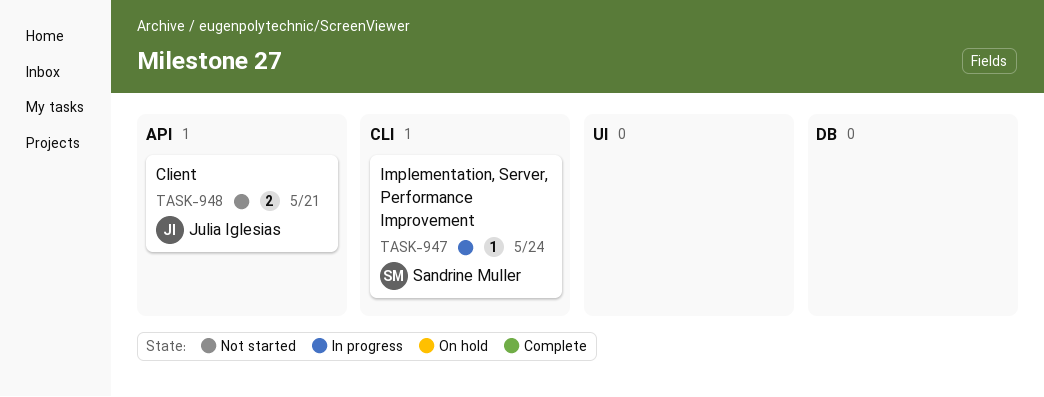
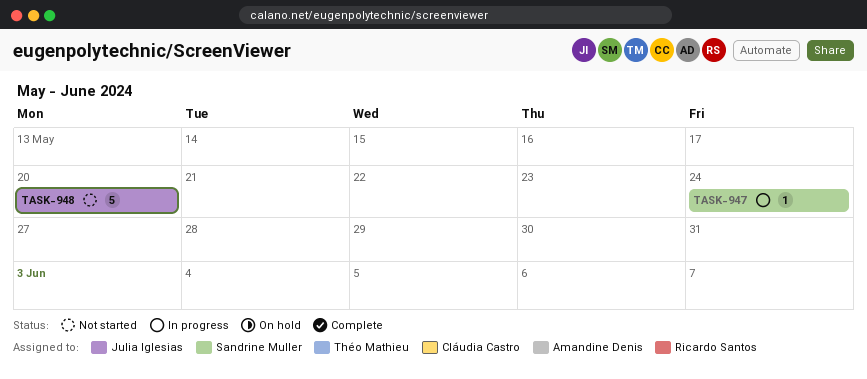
TASK-948, estimate: 2 -> 5
TASK-948, due: May 21 -> May 20

